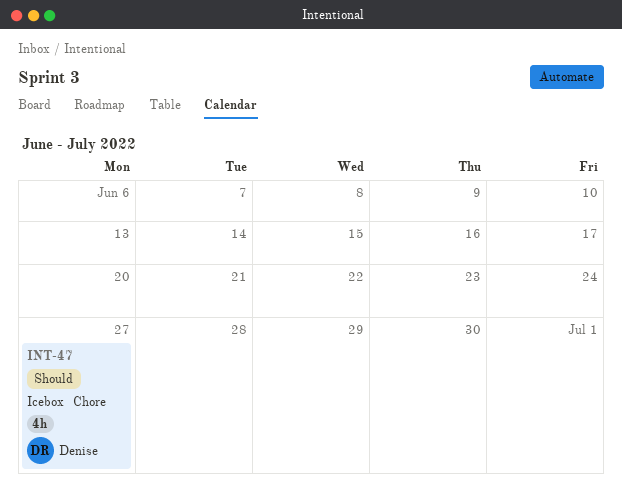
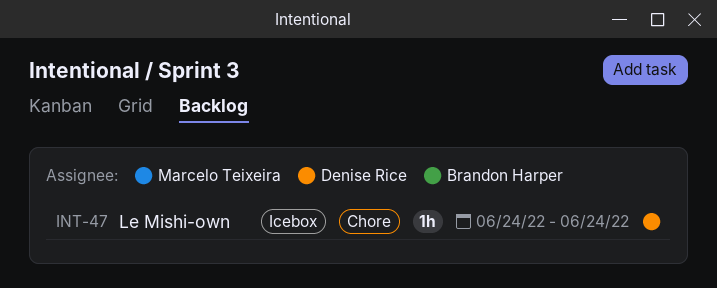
INT-47, estimate: 4h -> 1h
INT-47, due: Jun 27 -> Jun 24

